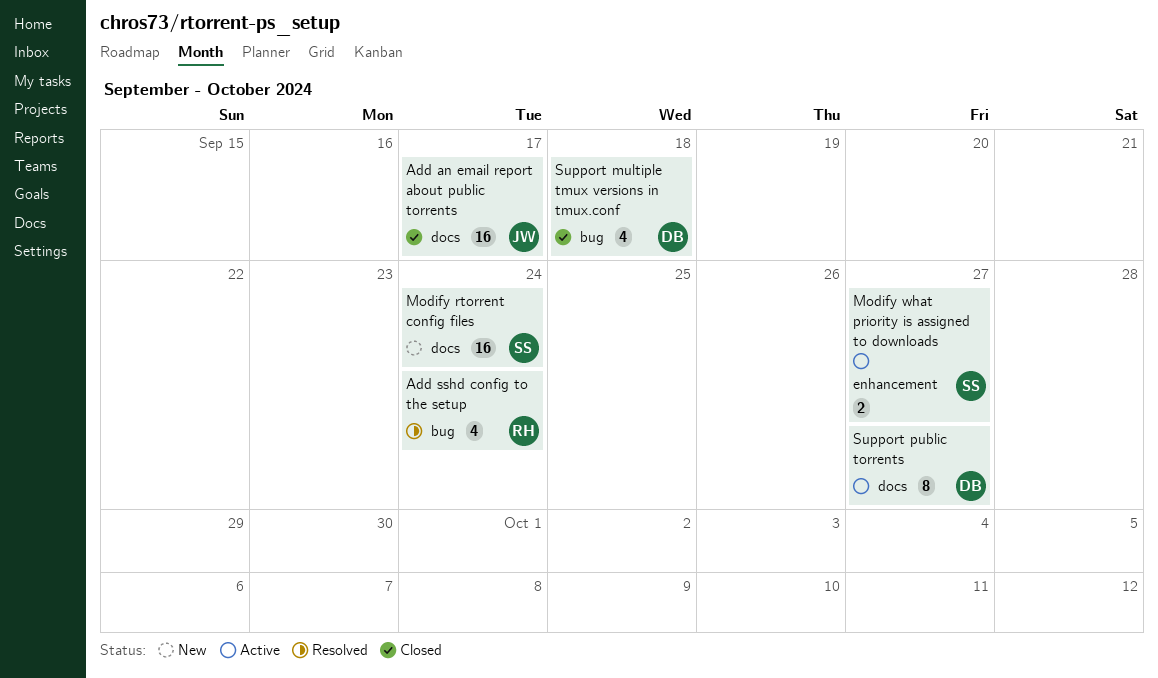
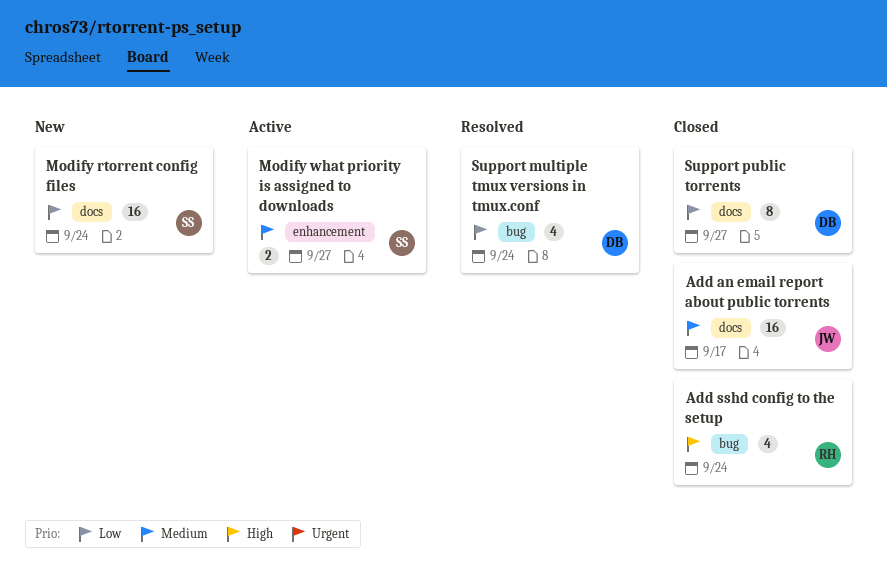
Add sshd config to the setup, status: Resolved -> Closed
Support multiple tmux versions in tmux.conf, status: Closed -> Resolved
Support multiple tmux versions in tmux.conf, due: Sep 18 -> Sep 24
Support public torrents, status: Active -> Closed

